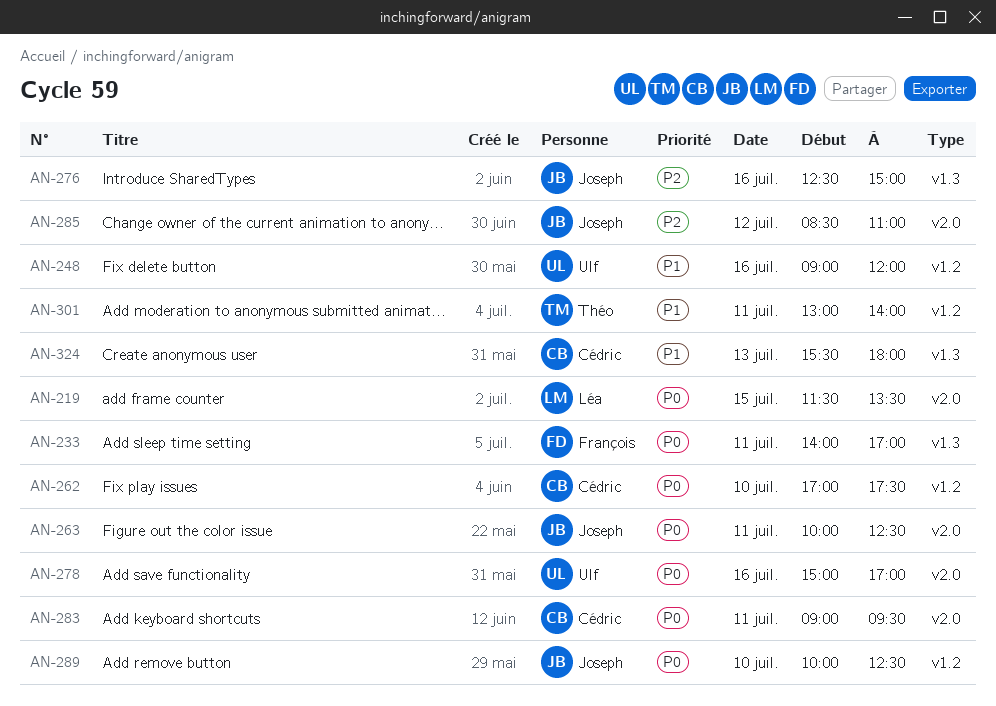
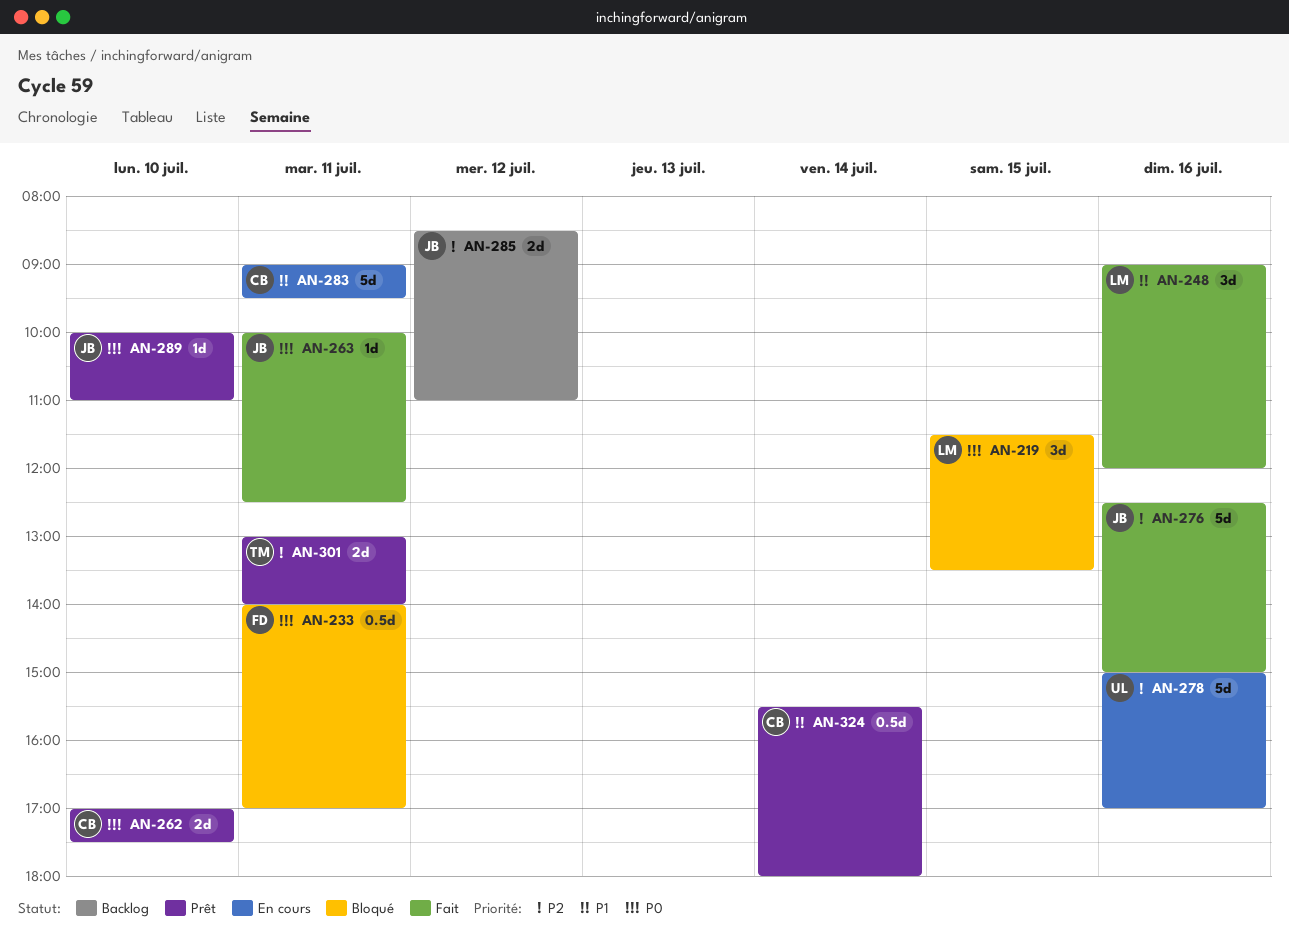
AN-248, owner: Ulf -> Léa
AN-278, priority: P0 -> P2
AN-283, priority: P0 -> P1
AN-289, ends: 12:30 -> 11:00
AN-301, priority: P1 -> P2
AN-324, day: Jul 13 -> Jul 14

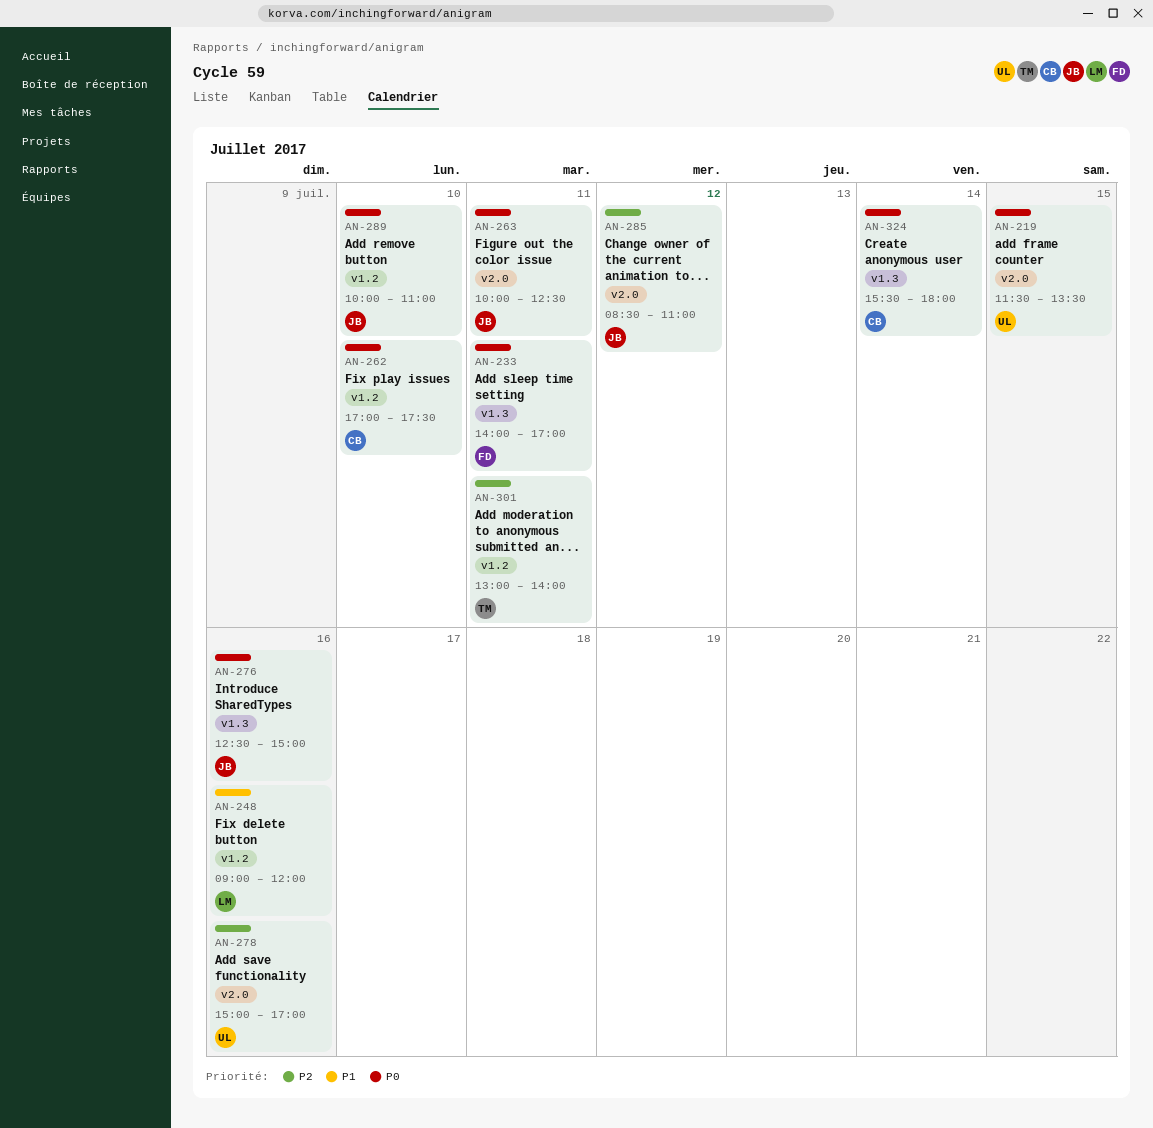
AN-219, owner: LM -> UL
AN-276, priority: P2 -> P0
AN-283: present -> none
AN-324, priority: P1 -> P0

